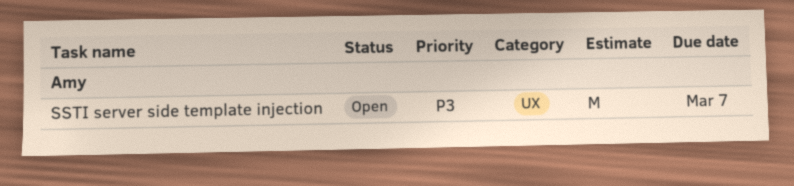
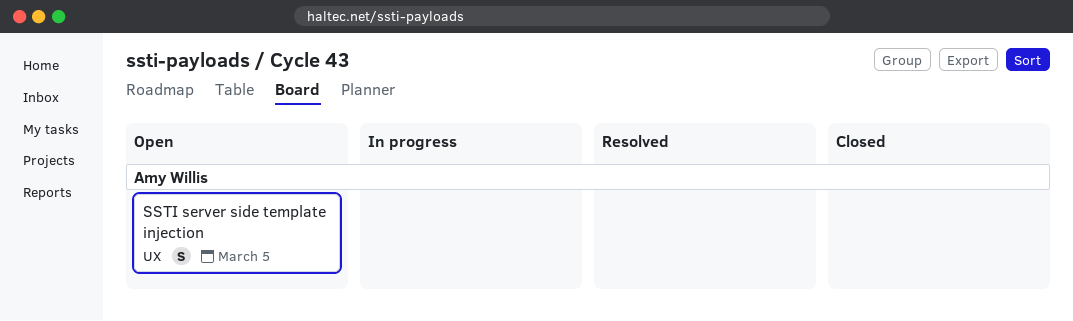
SSTI server side template injection, estimate: M -> S
SSTI server side template injection, due: Mar 7 -> Mar 5

